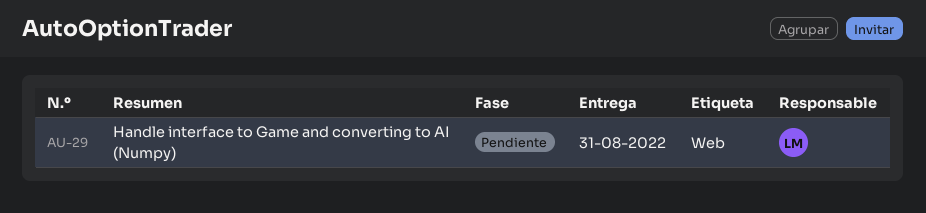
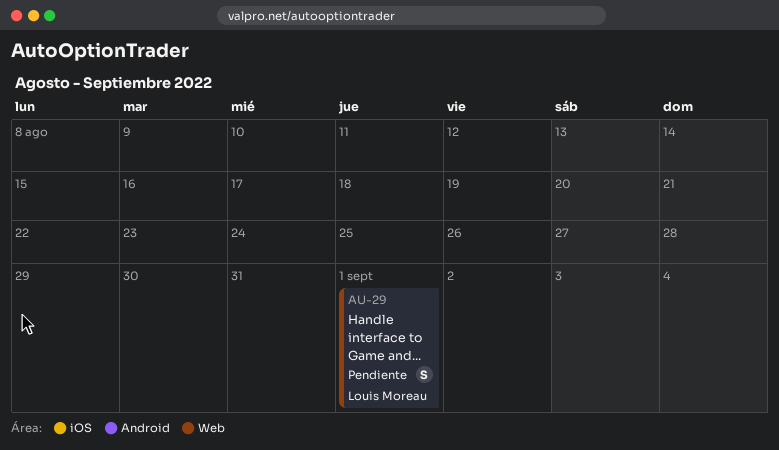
AU-29, due: Aug 31 -> Sep 1

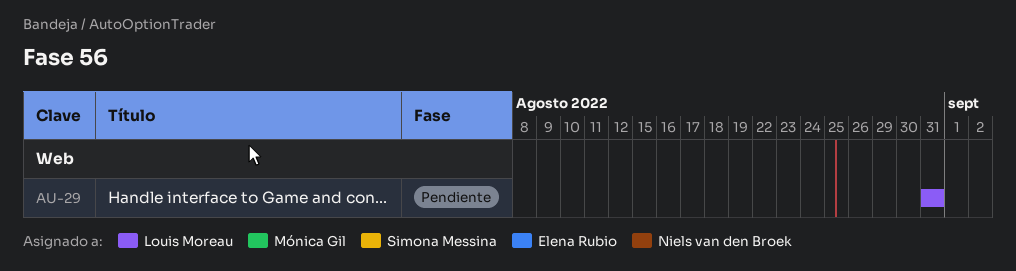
AU-29, due: Sep 1 -> Aug 31

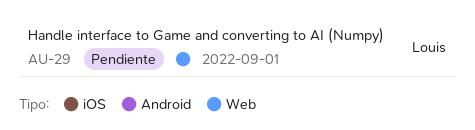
AU-29, due: Aug 31 -> Sep 1

